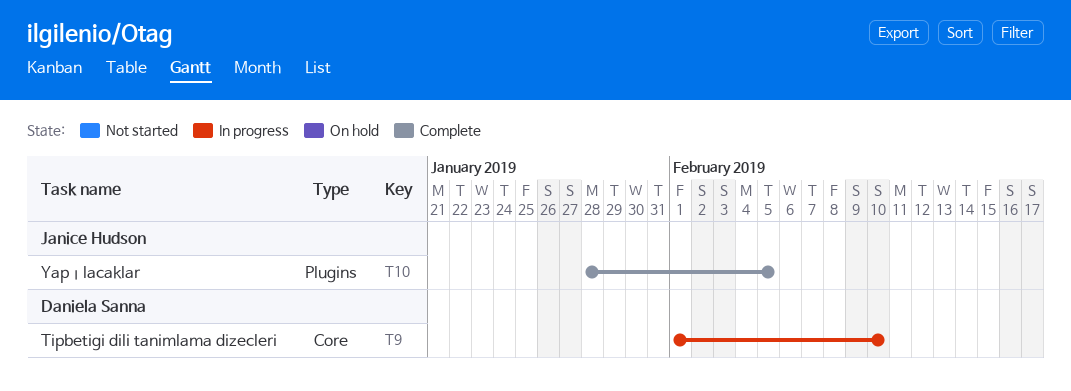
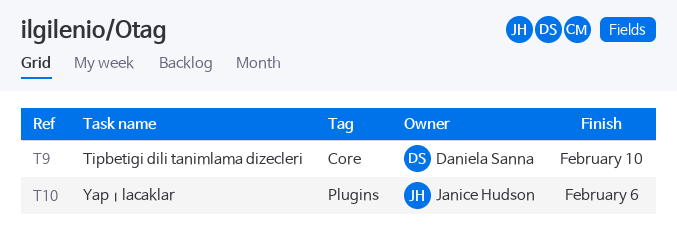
T10, due: Feb 5 -> Feb 6

